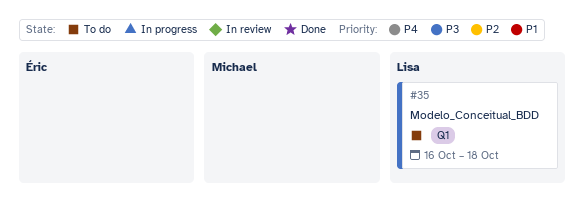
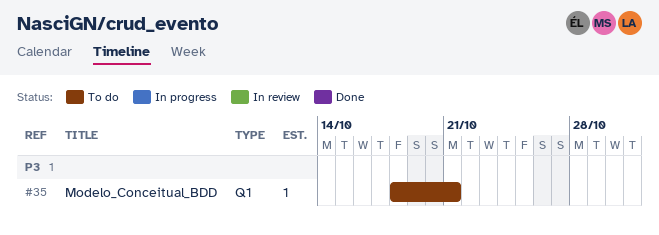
#35, start: Oct 16 -> Oct 18
#35, due: Oct 18 -> Oct 21

